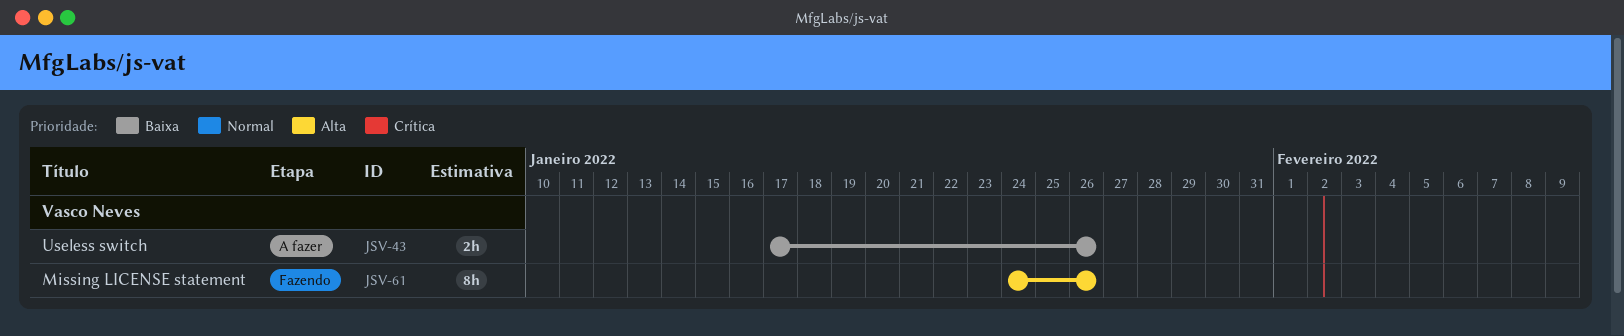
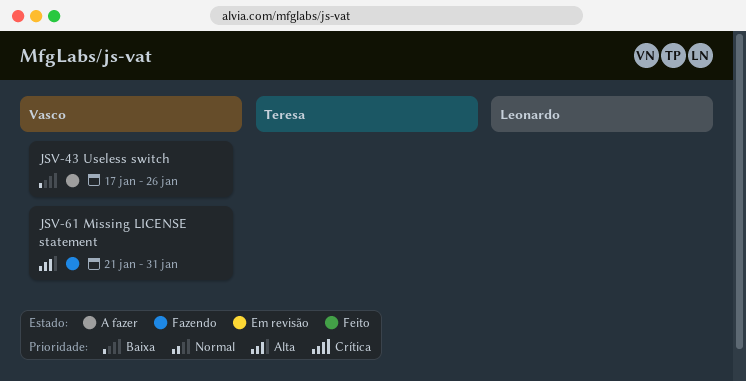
JSV-61, start: Jan 24 -> Jan 21
JSV-61, due: Jan 26 -> Jan 31

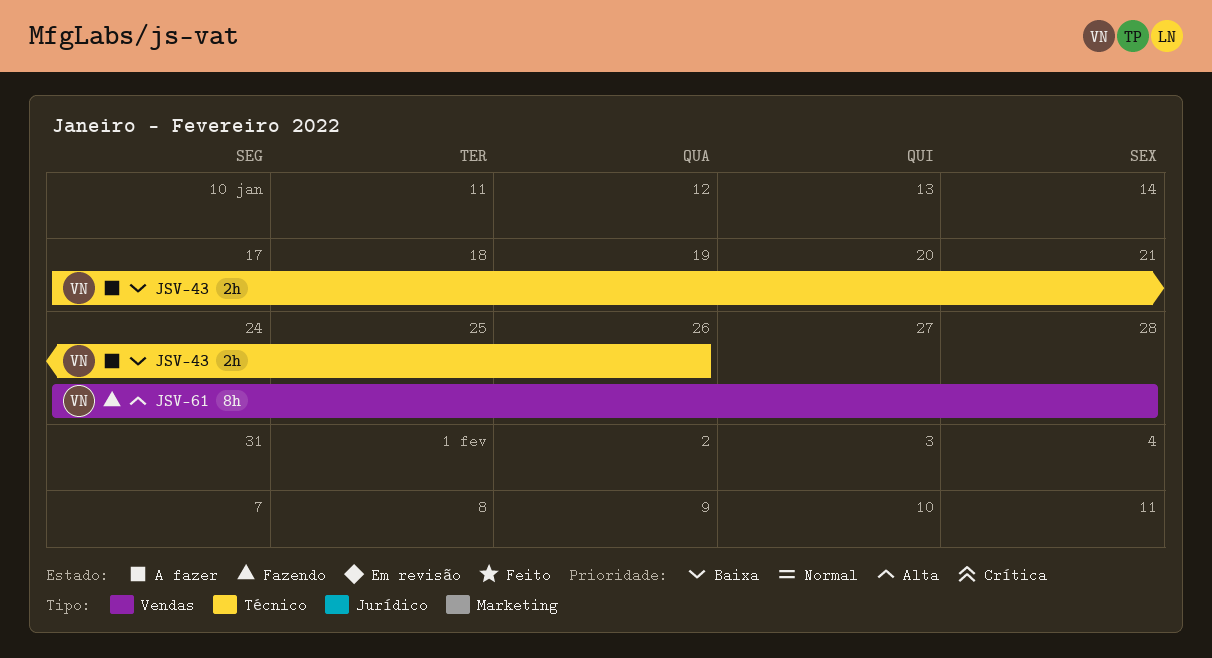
JSV-61, start: Jan 21 -> Jan 24
JSV-61, due: Jan 31 -> Jan 28

